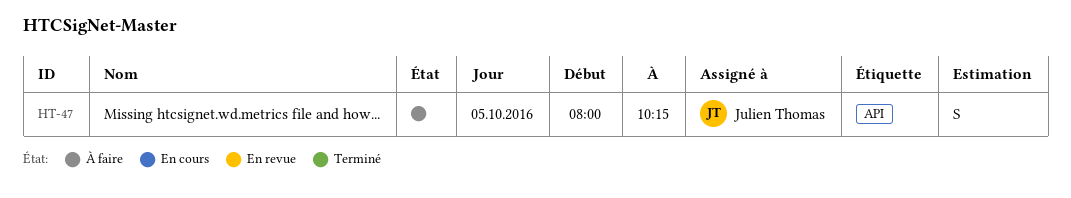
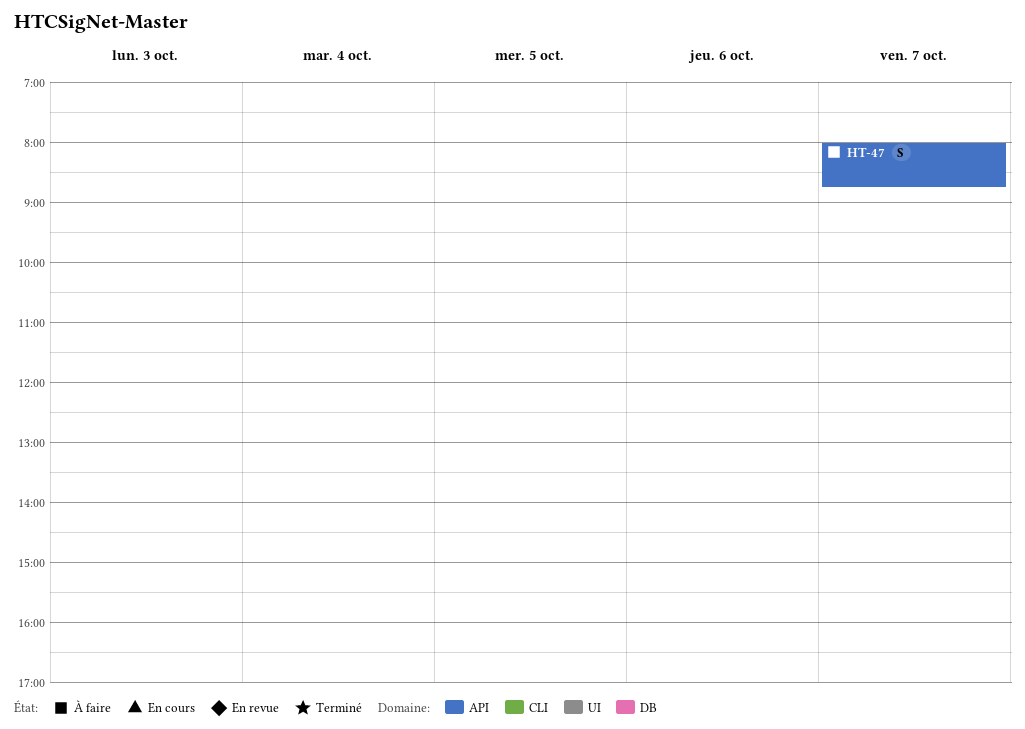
HT-47, day: Oct 5 -> Oct 7
HT-47, ends: 10:15 -> 08:45

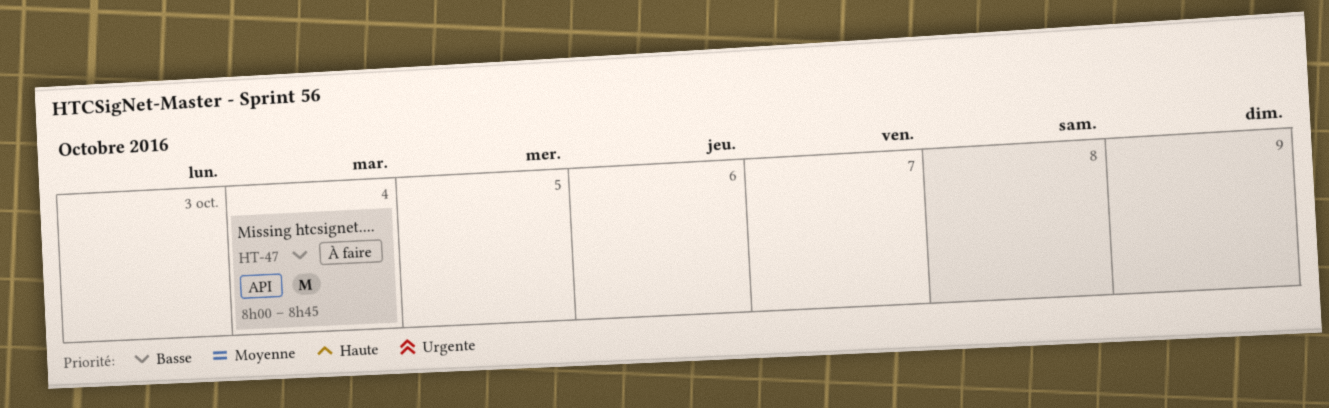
HT-47, estimate: S -> M
HT-47, day: Oct 7 -> Oct 4

